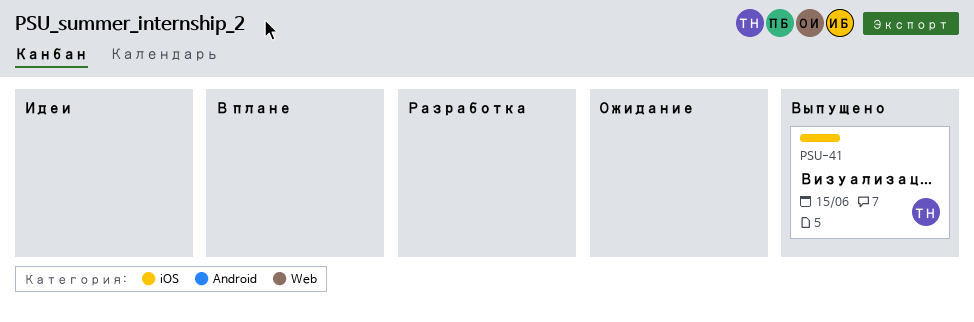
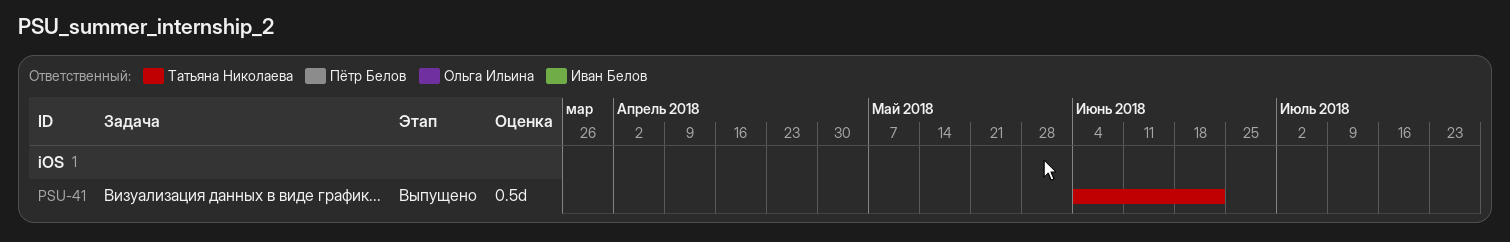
PSU-41, due: Jun 15 -> Jun 22

